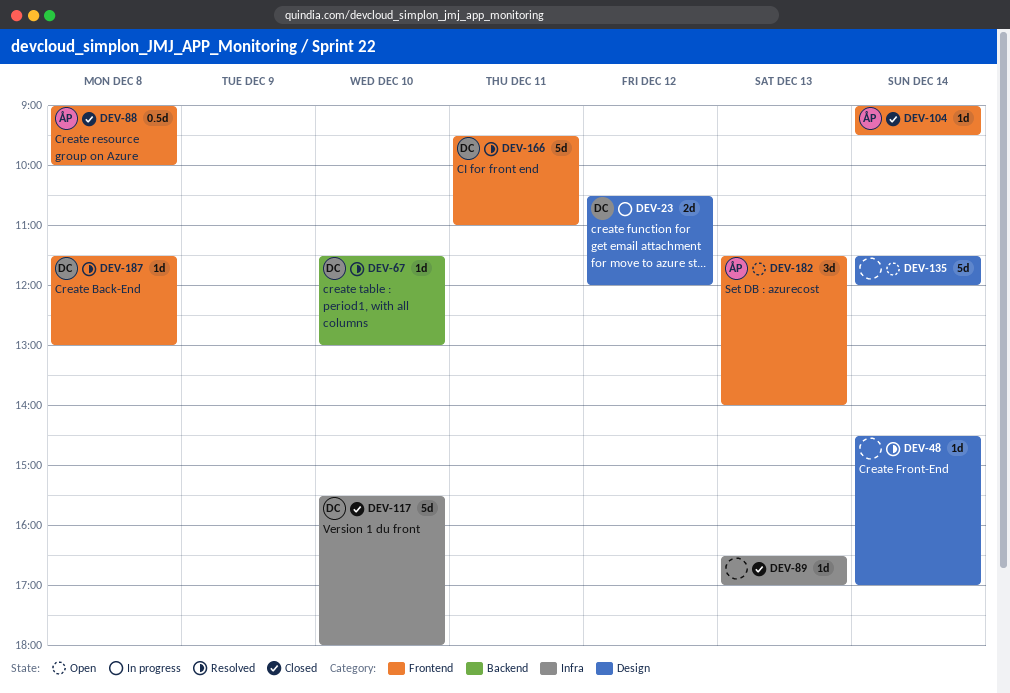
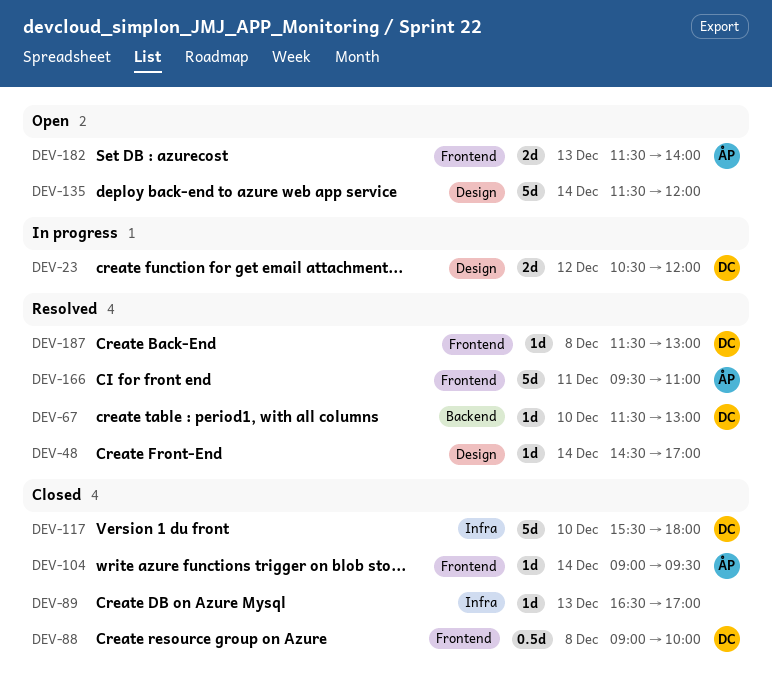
DEV-88, owner: ÅP -> DC
DEV-166, owner: DC -> ÅP
DEV-182, estimate: 3d -> 2d

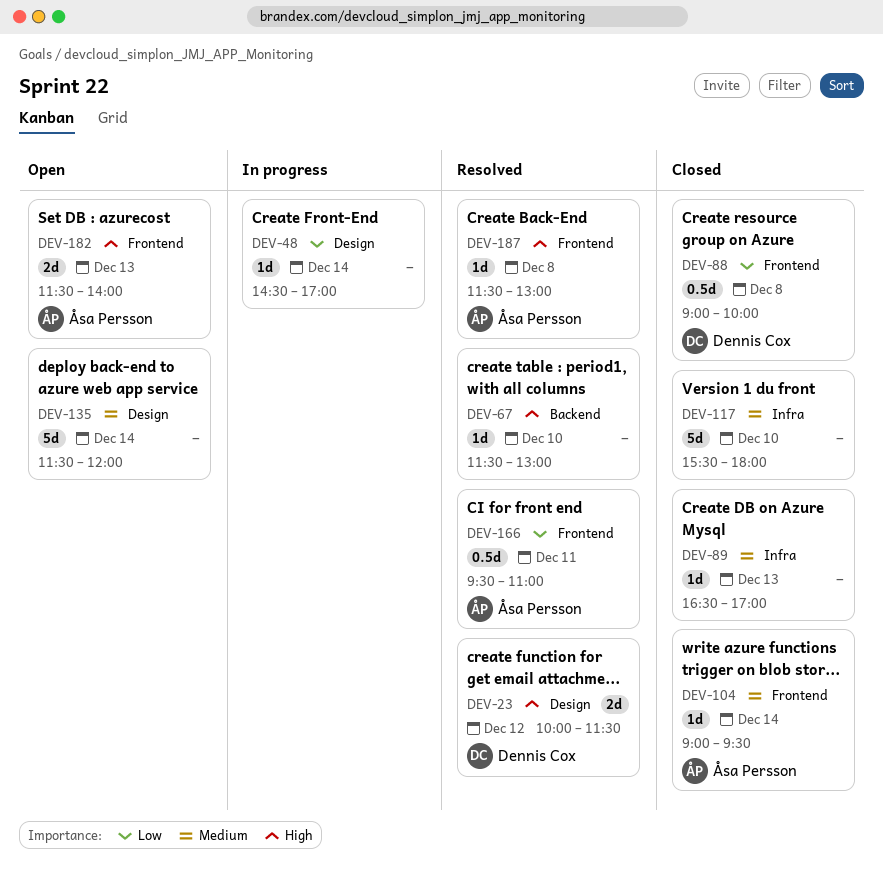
DEV-23, status: In progress -> Resolved
DEV-23, begins: 10:30 -> 10:00
DEV-23, ends: 12:00 -> 11:30
DEV-48, status: Resolved -> In progress
DEV-67, owner: Dennis Cox -> none
DEV-117, owner: Dennis Cox -> none
DEV-166, estimate: 5d -> 0.5d
DEV-187, owner: Dennis Cox -> Åsa Persson

